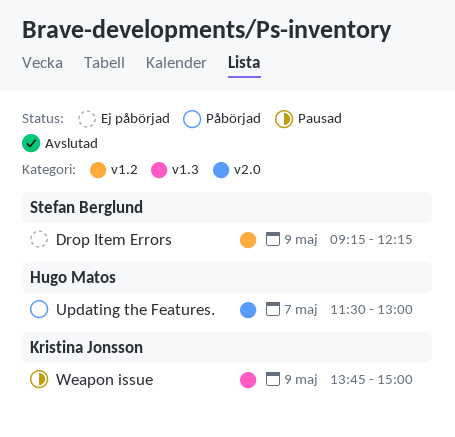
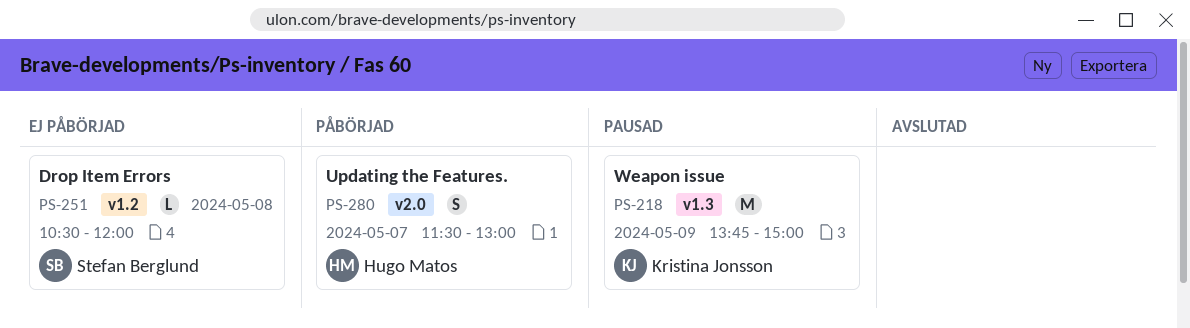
Drop Item Errors, day: May 9 -> May 8
Drop Item Errors, begins: 09:15 -> 10:30
Drop Item Errors, ends: 12:15 -> 12:00

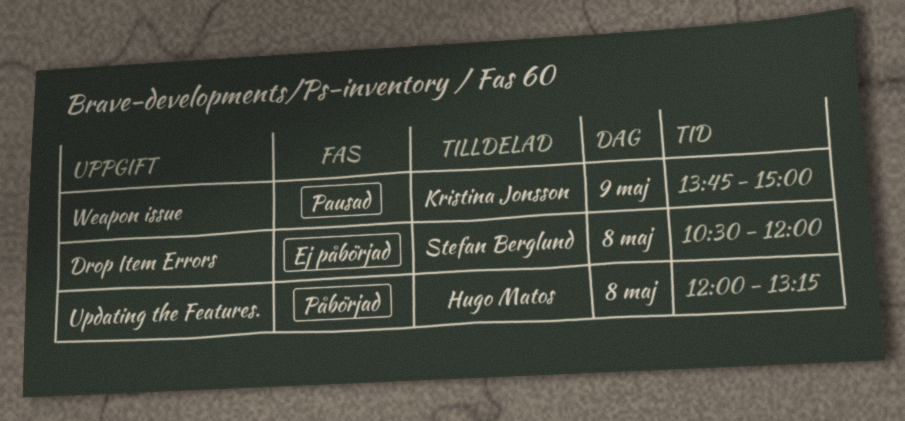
Updating the Features., day: May 7 -> May 8
Updating the Features., begins: 11:30 -> 12:00
Updating the Features., ends: 13:00 -> 13:15

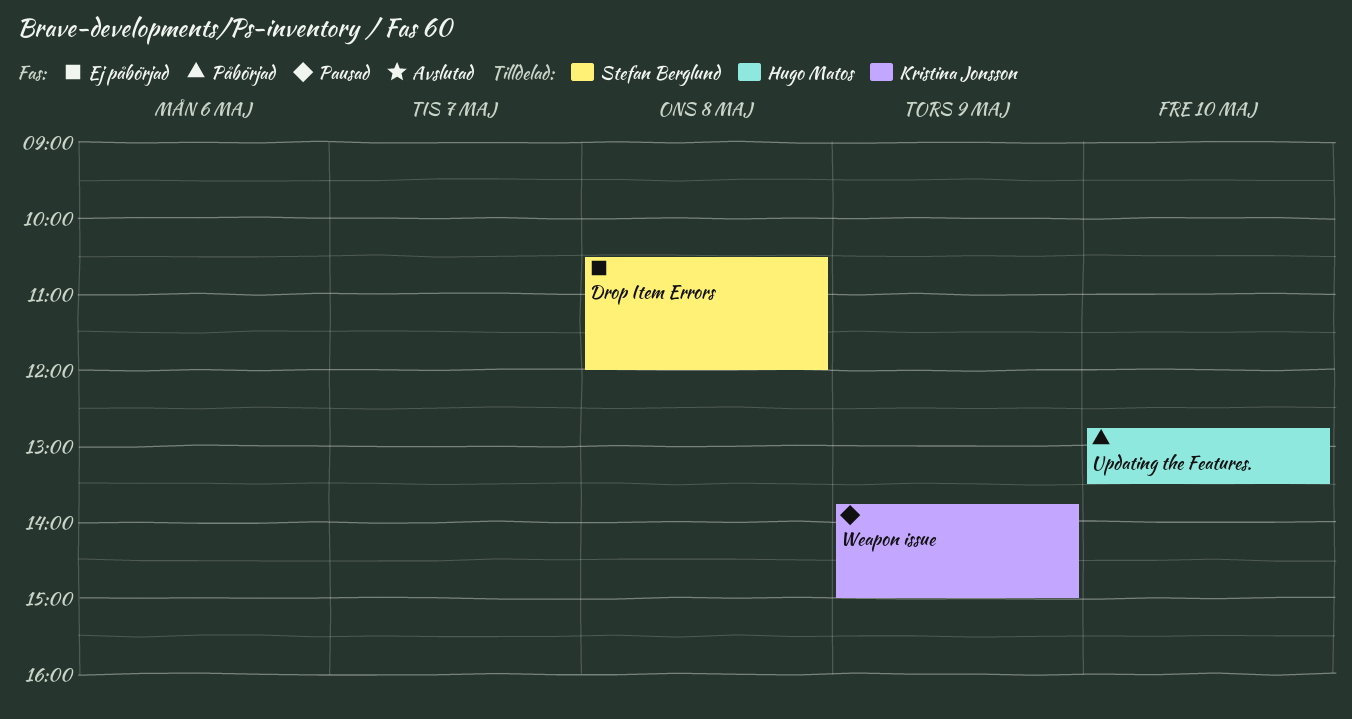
Updating the Features., day: May 8 -> May 10
Updating the Features., begins: 12:00 -> 12:45
Updating the Features., ends: 13:15 -> 13:30

